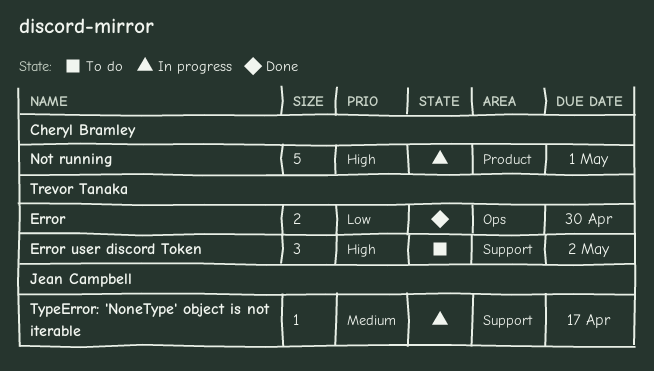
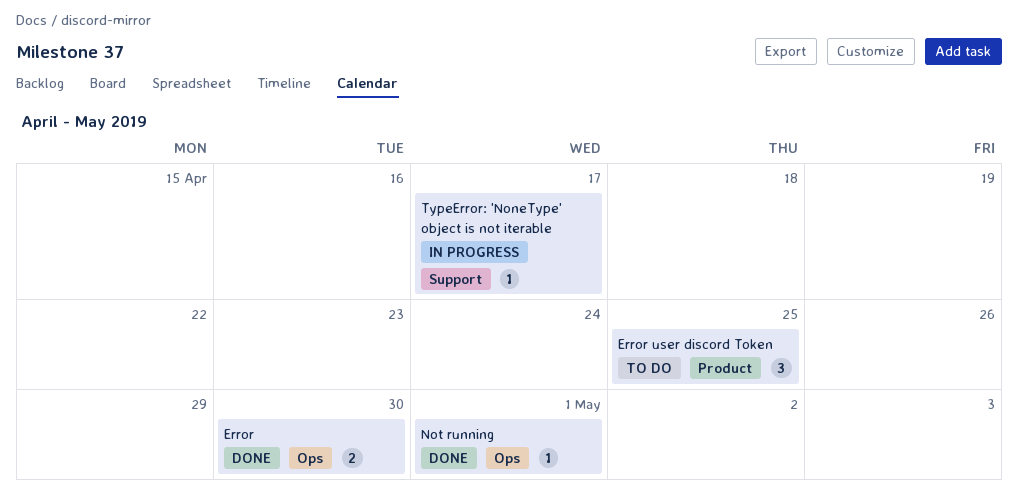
Error user discord Token, label: Support -> Product
Error user discord Token, due: May 2 -> Apr 25
Not running, status: In progress -> Done
Not running, label: Product -> Ops
Not running, estimate: 5 -> 1

